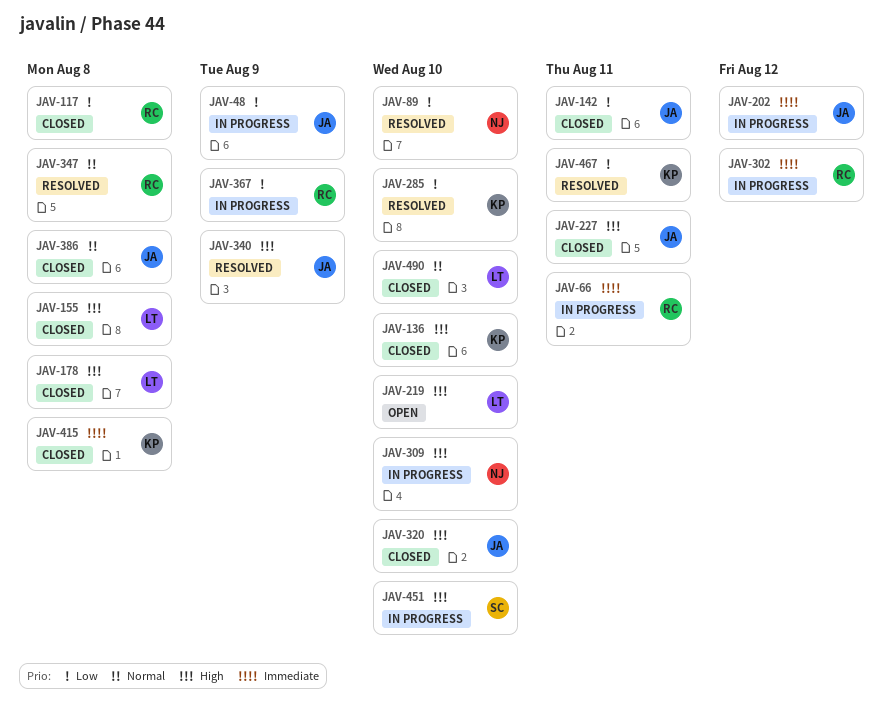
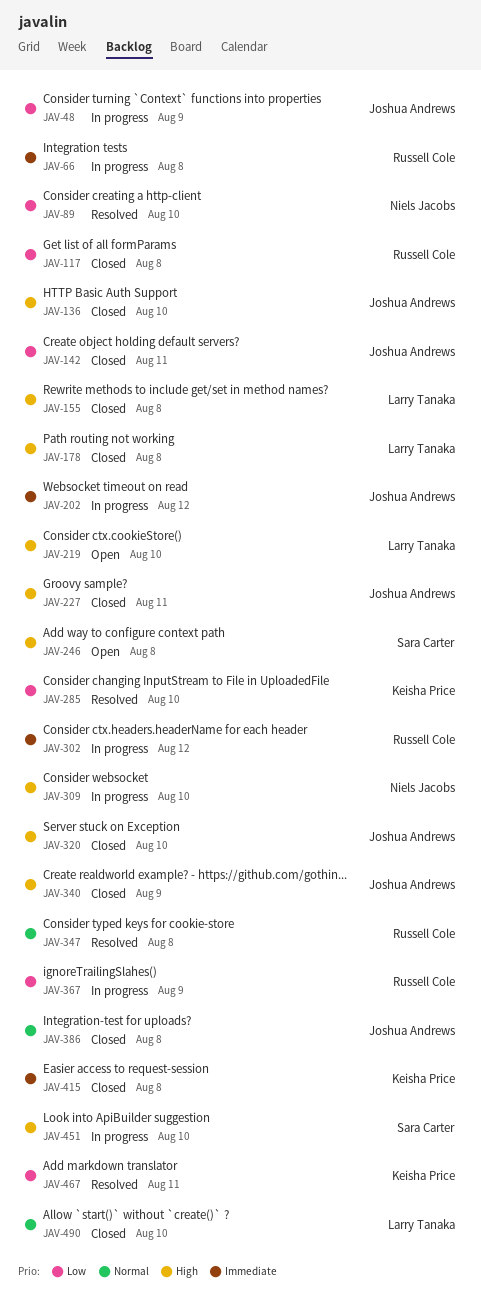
JAV-66, due: Aug 11 -> Aug 8
JAV-136, owner: Keisha Price -> Joshua Andrews
JAV-246: none -> present
JAV-340, status: Resolved -> Closed

